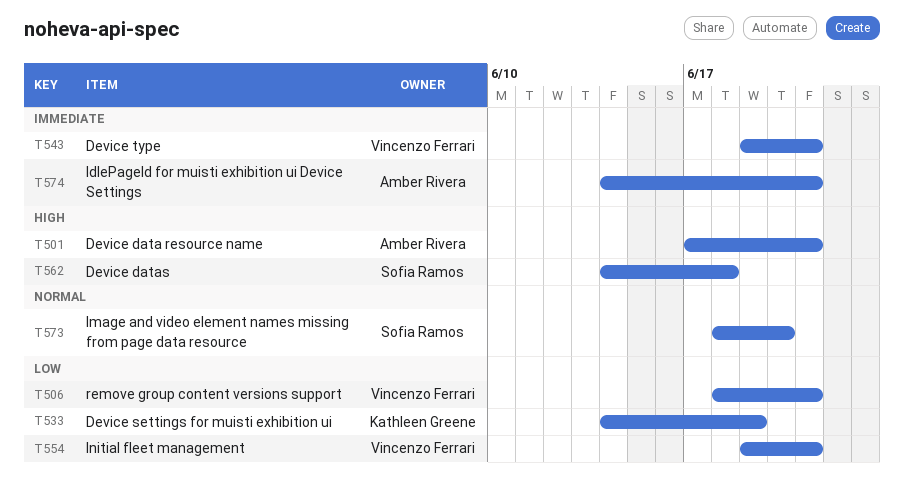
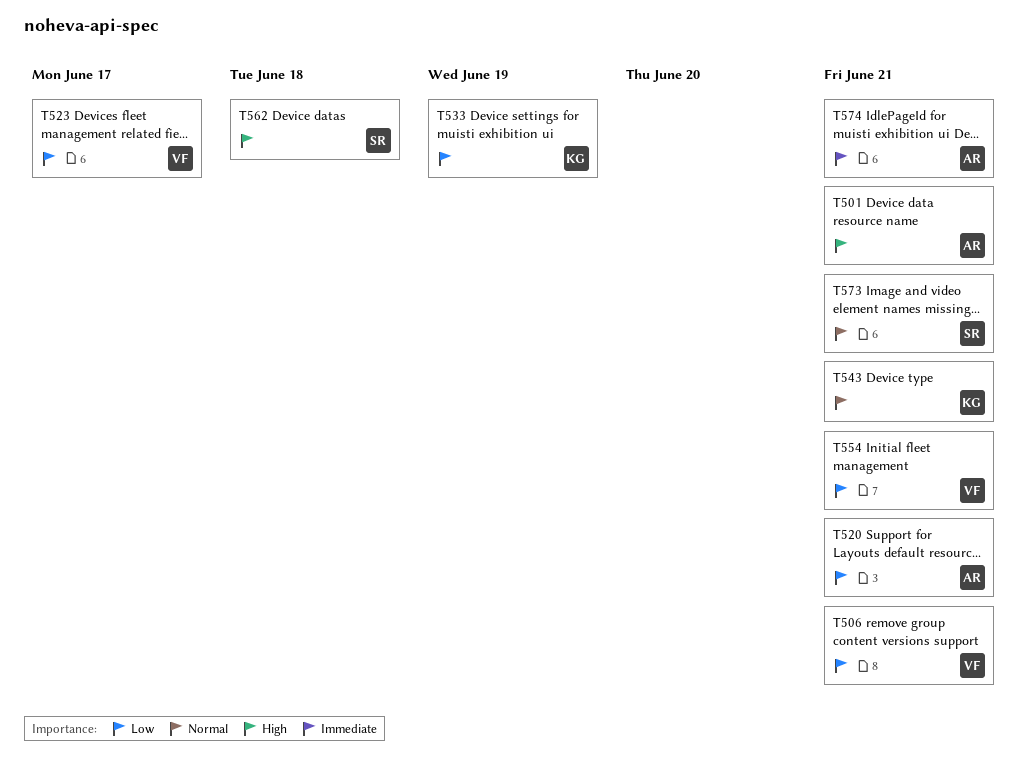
T520: none -> present
T523: none -> present
T543, owner: Vincenzo Ferrari -> Kathleen Greene
T543, priority: Immediate -> Normal
T573, due: Jun 20 -> Jun 21

